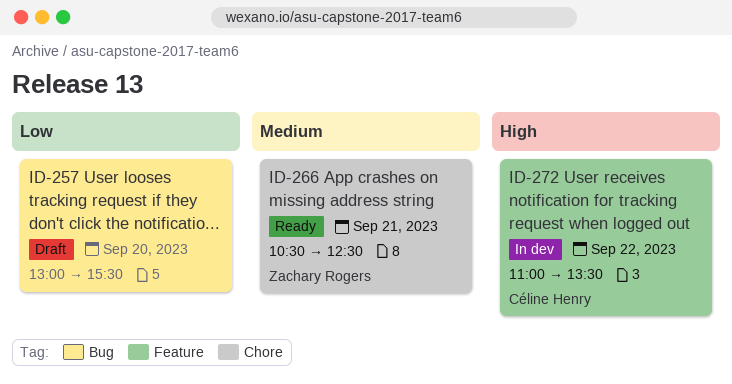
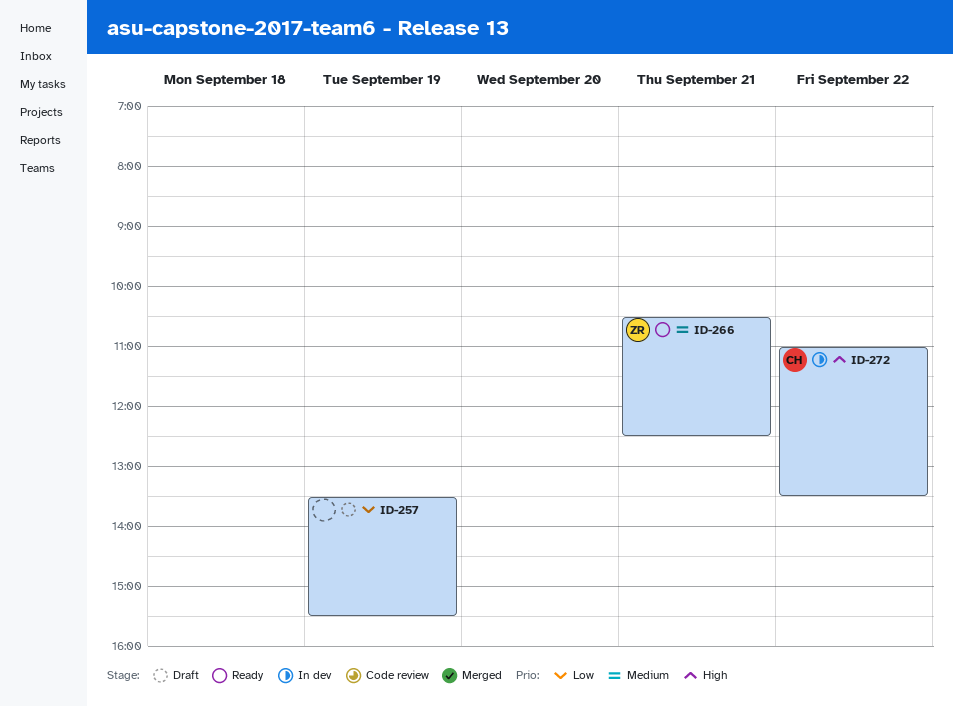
ID-257, day: Sep 20 -> Sep 19
ID-257, begins: 13:00 -> 13:30

